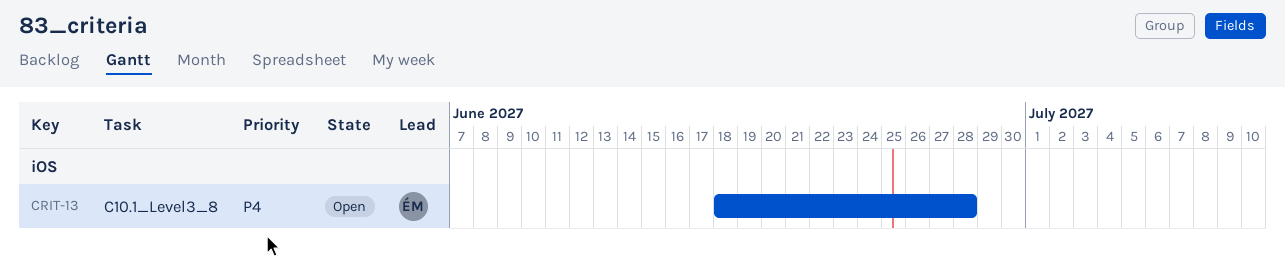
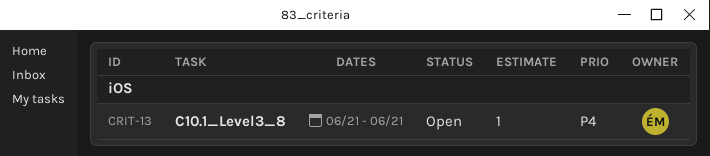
CRIT-13, start: Jun 18 -> Jun 21
CRIT-13, due: Jun 28 -> Jun 21

